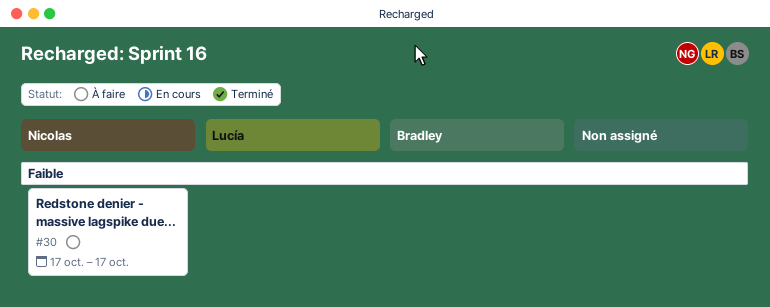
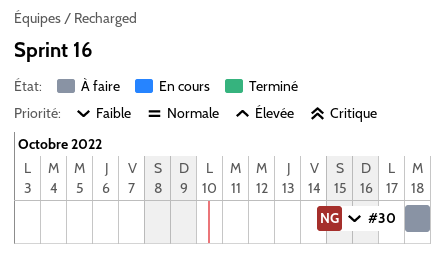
#30, start: Oct 17 -> Oct 18
#30, due: Oct 17 -> Oct 18

